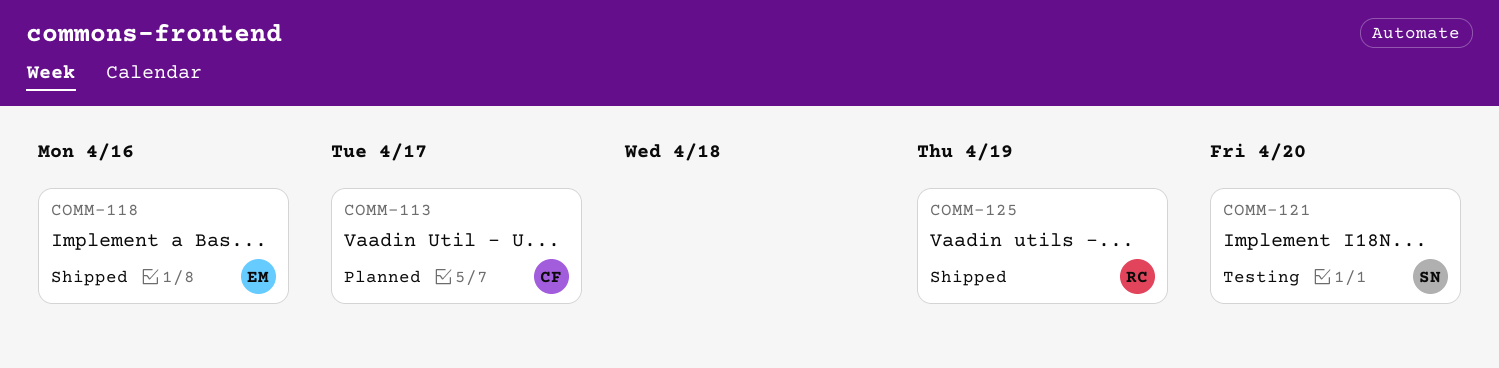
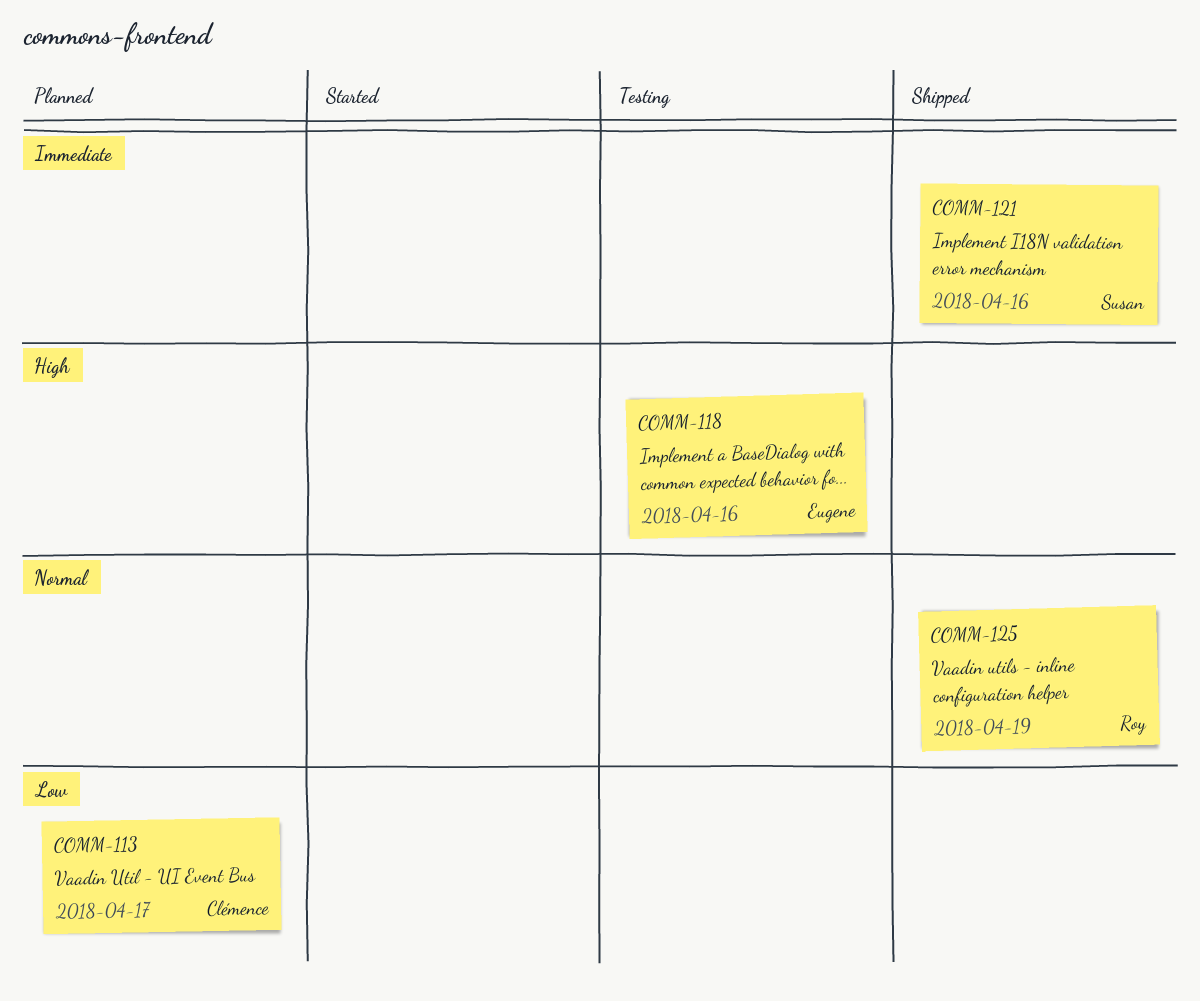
COMM-118, status: Shipped -> Testing
COMM-121, status: Testing -> Shipped
COMM-121, due: Apr 20 -> Apr 16

